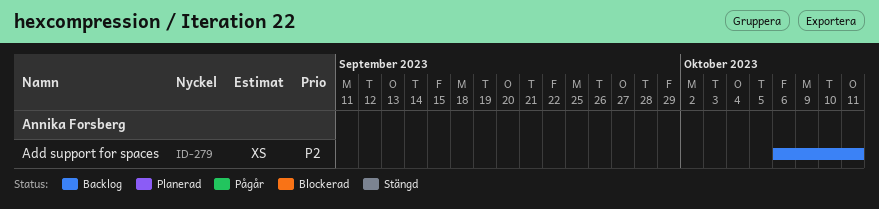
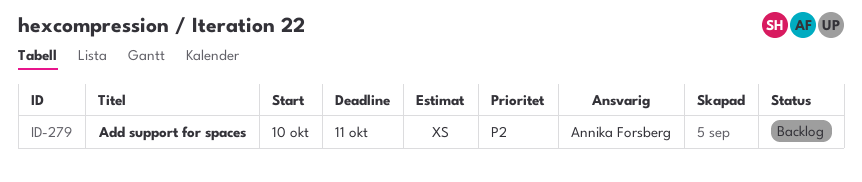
ID-279, start: Oct 6 -> Oct 10

